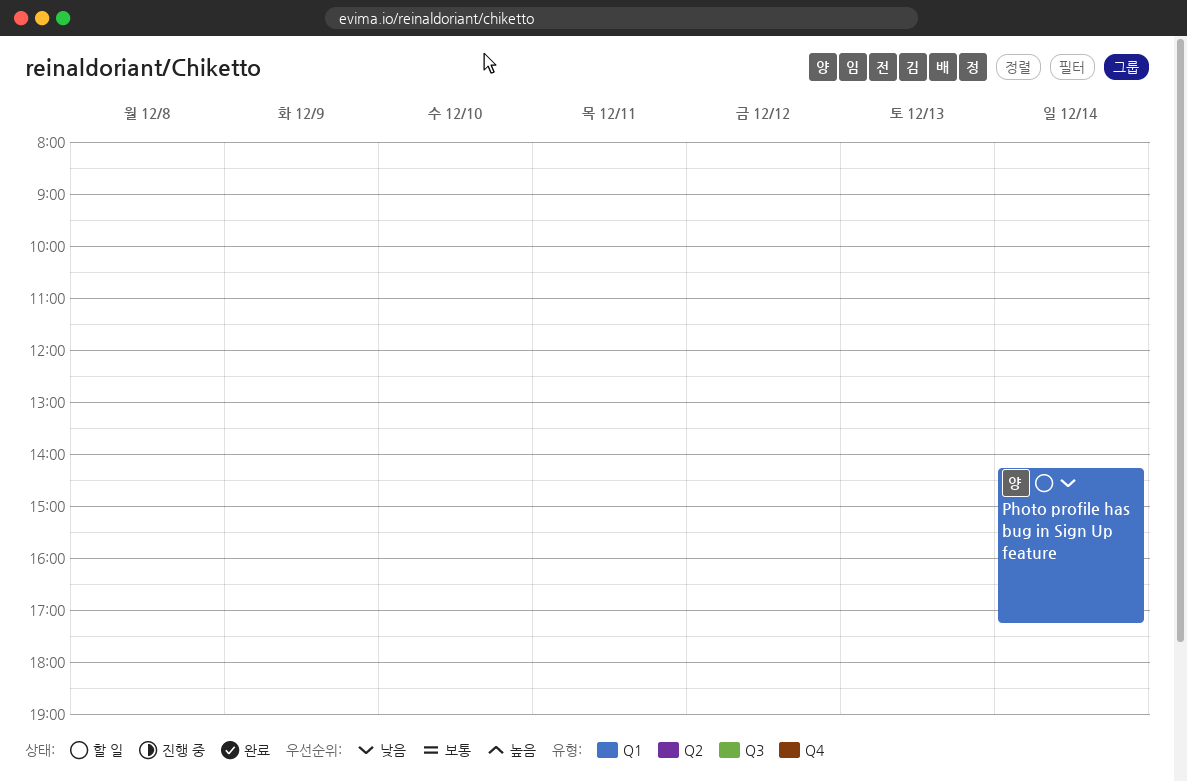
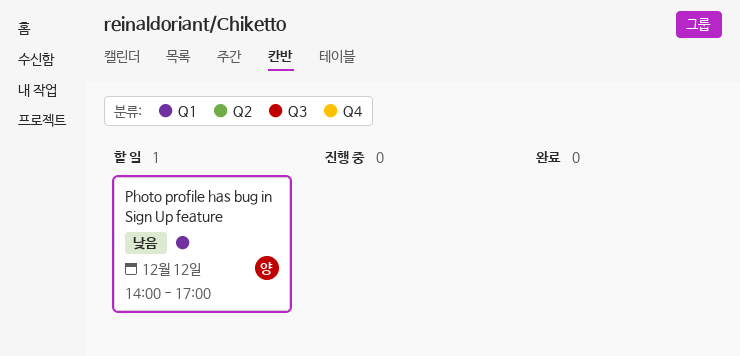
Photo profile has bug in Sign Up feature, day: Dec 14 -> Dec 12
Photo profile has bug in Sign Up feature, begins: 14:15 -> 14:00
Photo profile has bug in Sign Up feature, ends: 17:15 -> 17:00

